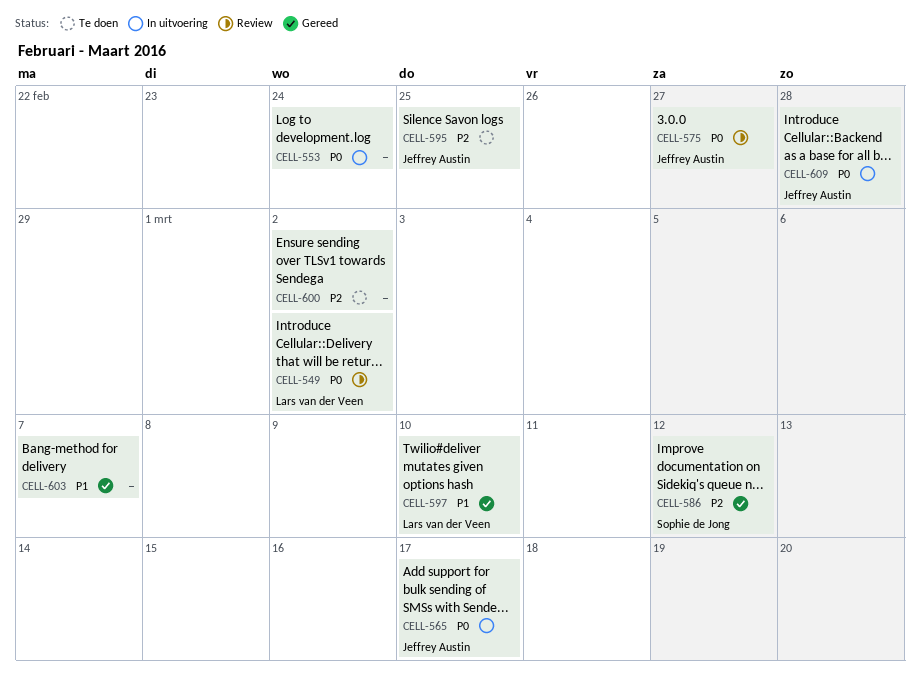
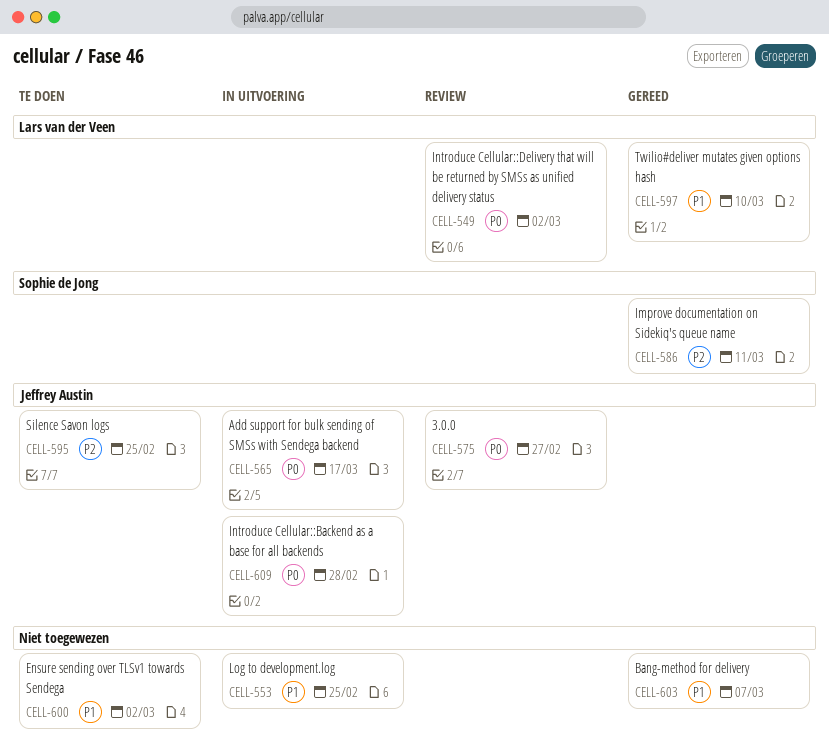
CELL-553, priority: P0 -> P1
CELL-553, due: Feb 24 -> Feb 25
CELL-586, due: Mar 12 -> Mar 11
CELL-600, priority: P2 -> P1

